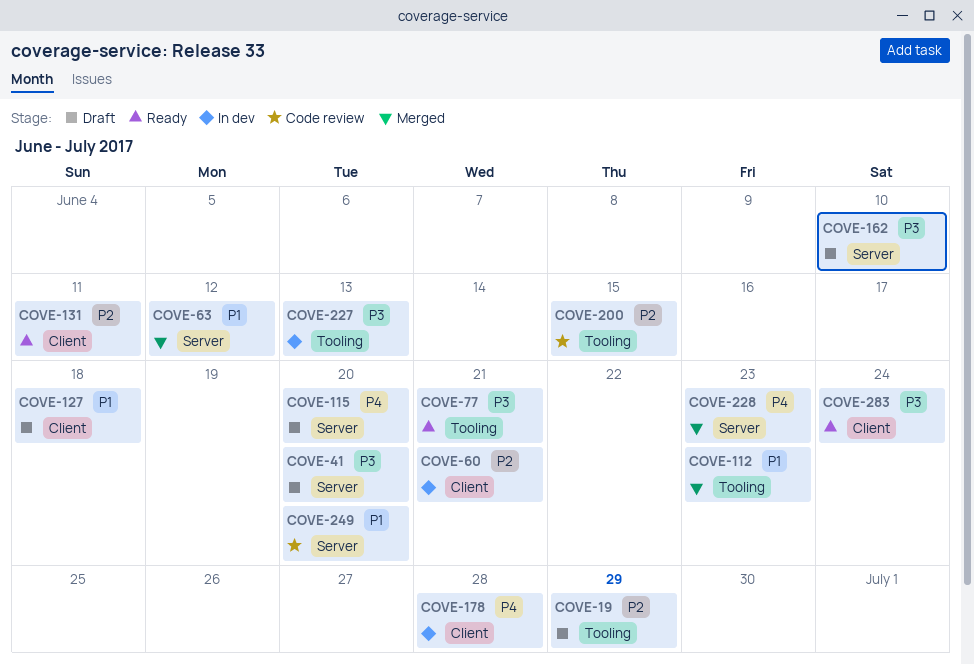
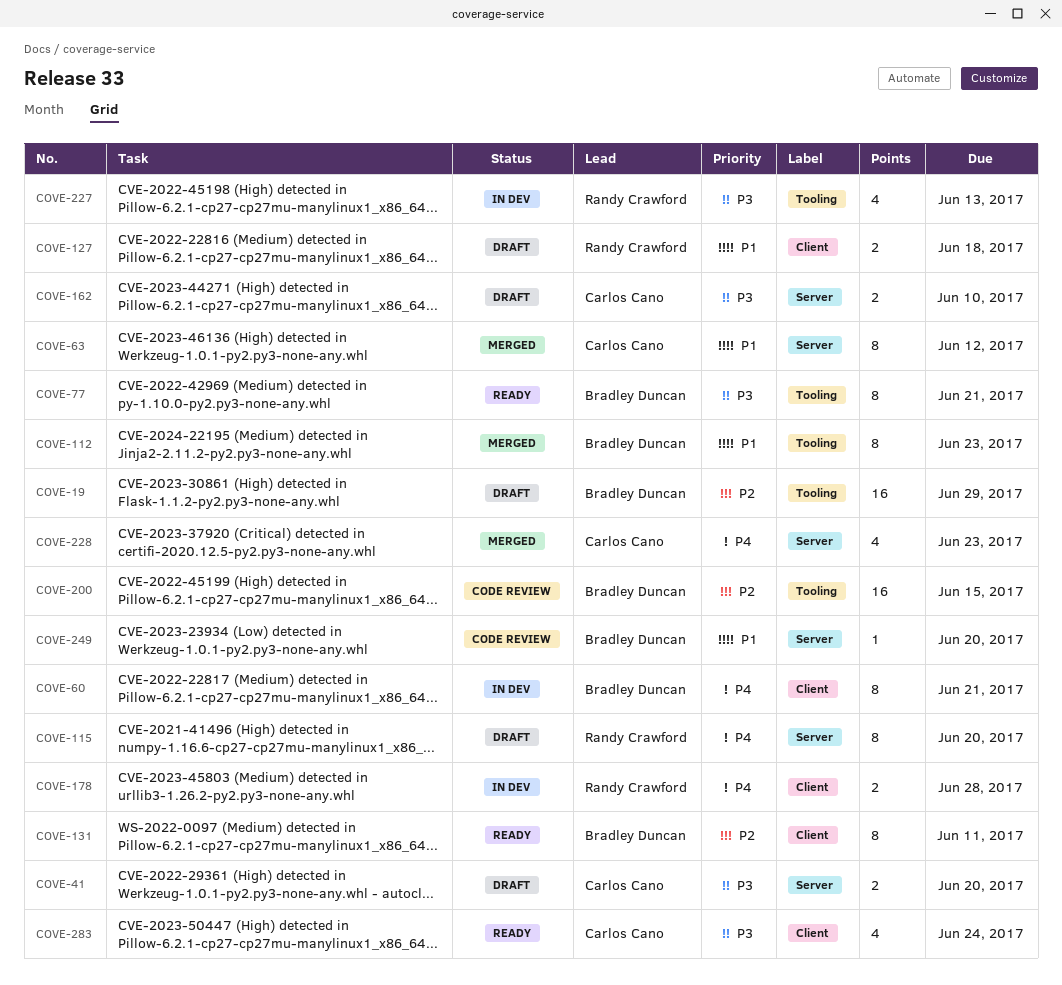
COVE-60, priority: P2 -> P4

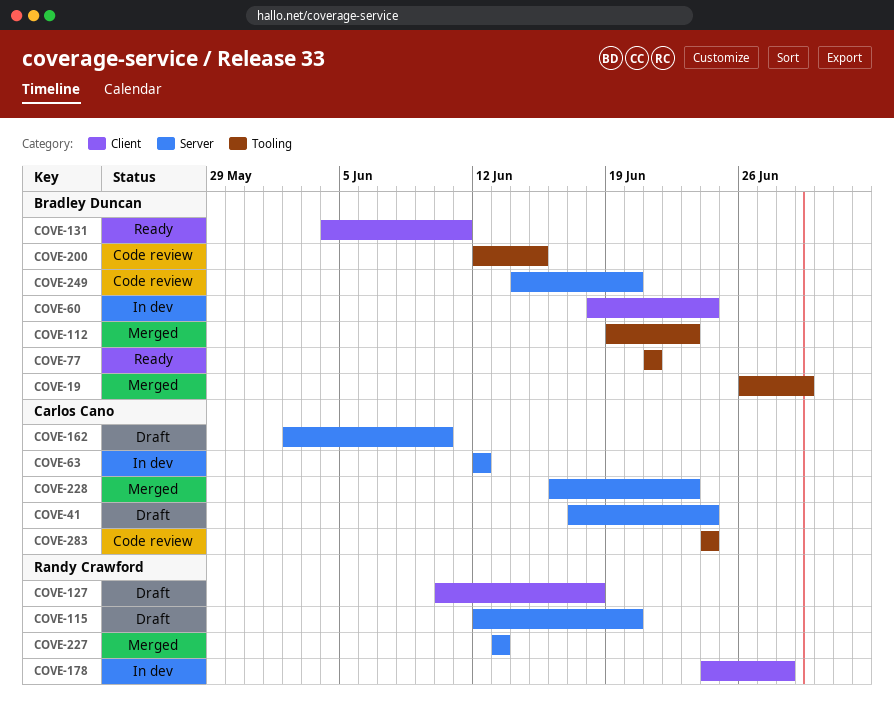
COVE-19, status: Draft -> Merged
COVE-41, due: Jun 20 -> Jun 24
COVE-60, due: Jun 21 -> Jun 24
COVE-63, status: Merged -> In dev
COVE-227, status: In dev -> Merged
COVE-227, label: Tooling -> Server
COVE-283, status: Ready -> Code review
COVE-283, label: Client -> Tooling

